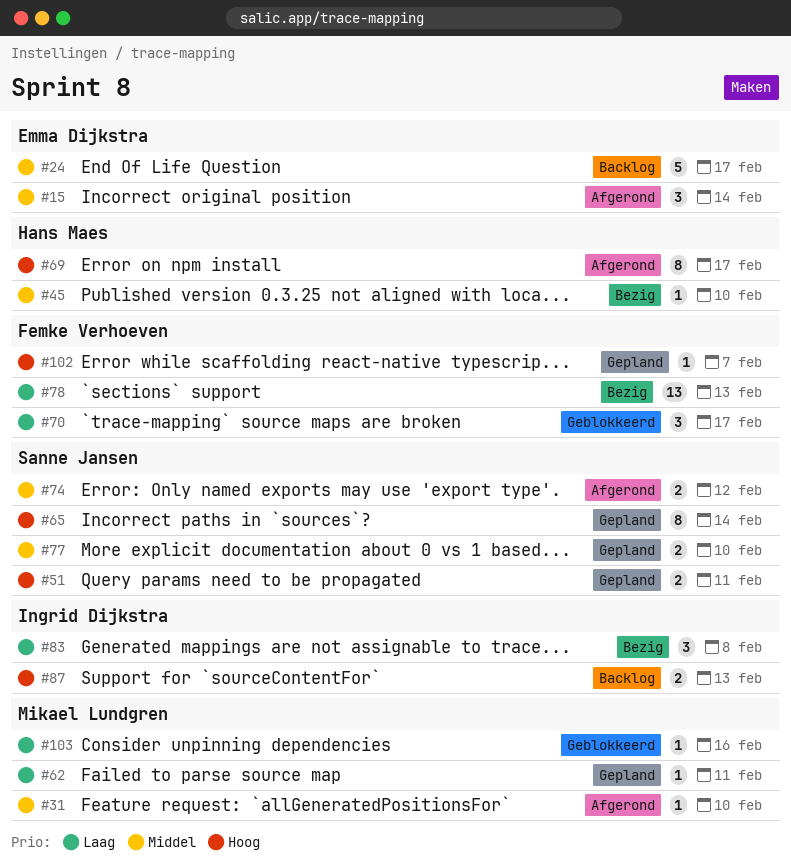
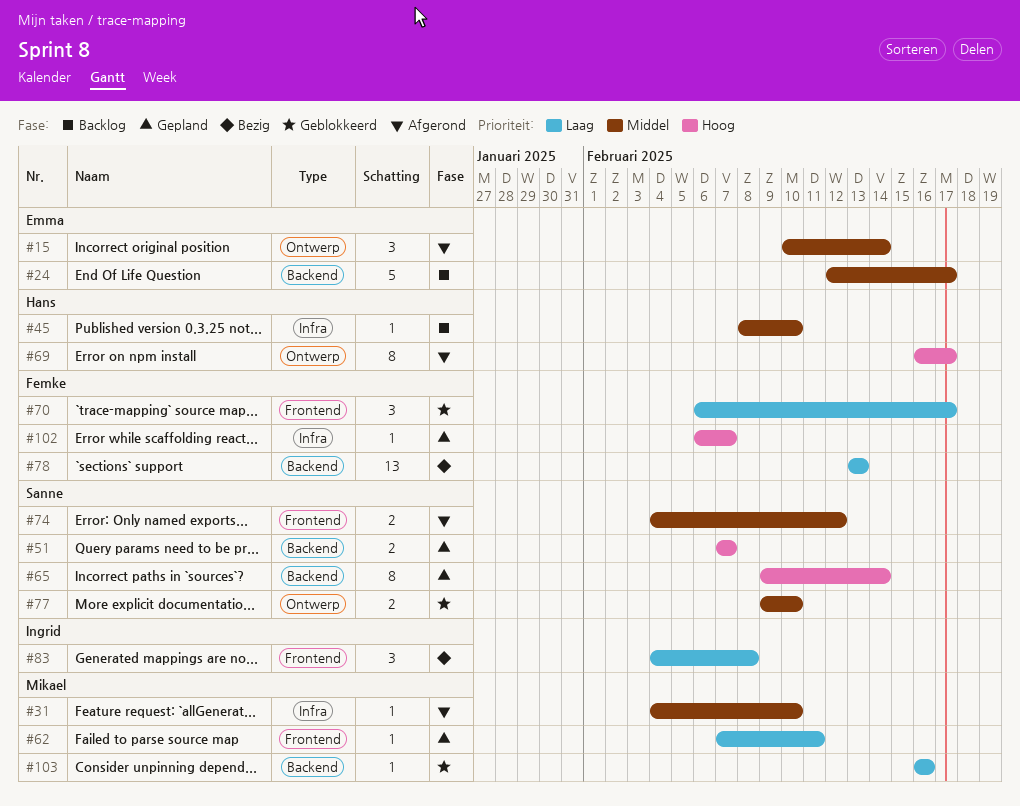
#45, status: Bezig -> Backlog
#51, due: Feb 11 -> Feb 7
#77, status: Gepland -> Geblokkeerd
#87: present -> none

